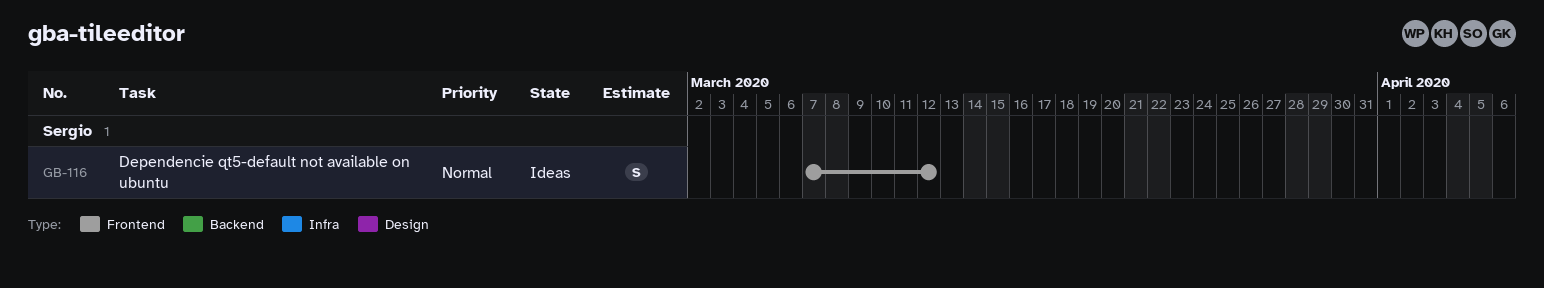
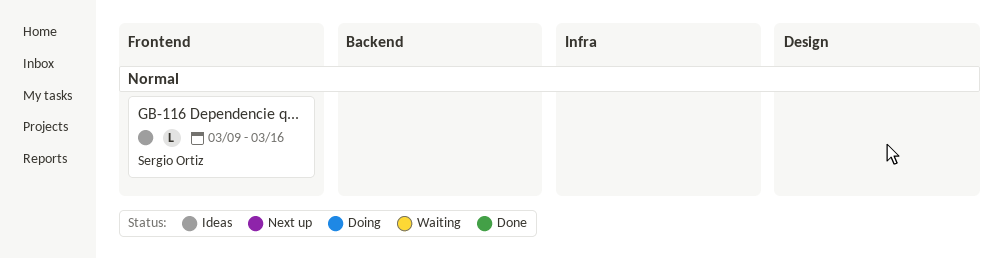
GB-116, estimate: S -> L
GB-116, start: Mar 7 -> Mar 9
GB-116, due: Mar 12 -> Mar 16

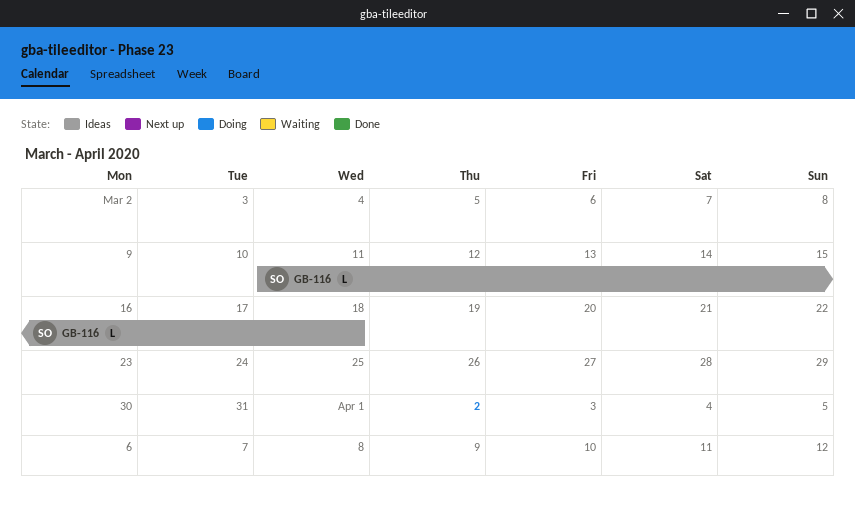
GB-116, start: Mar 9 -> Mar 11
GB-116, due: Mar 16 -> Mar 18

